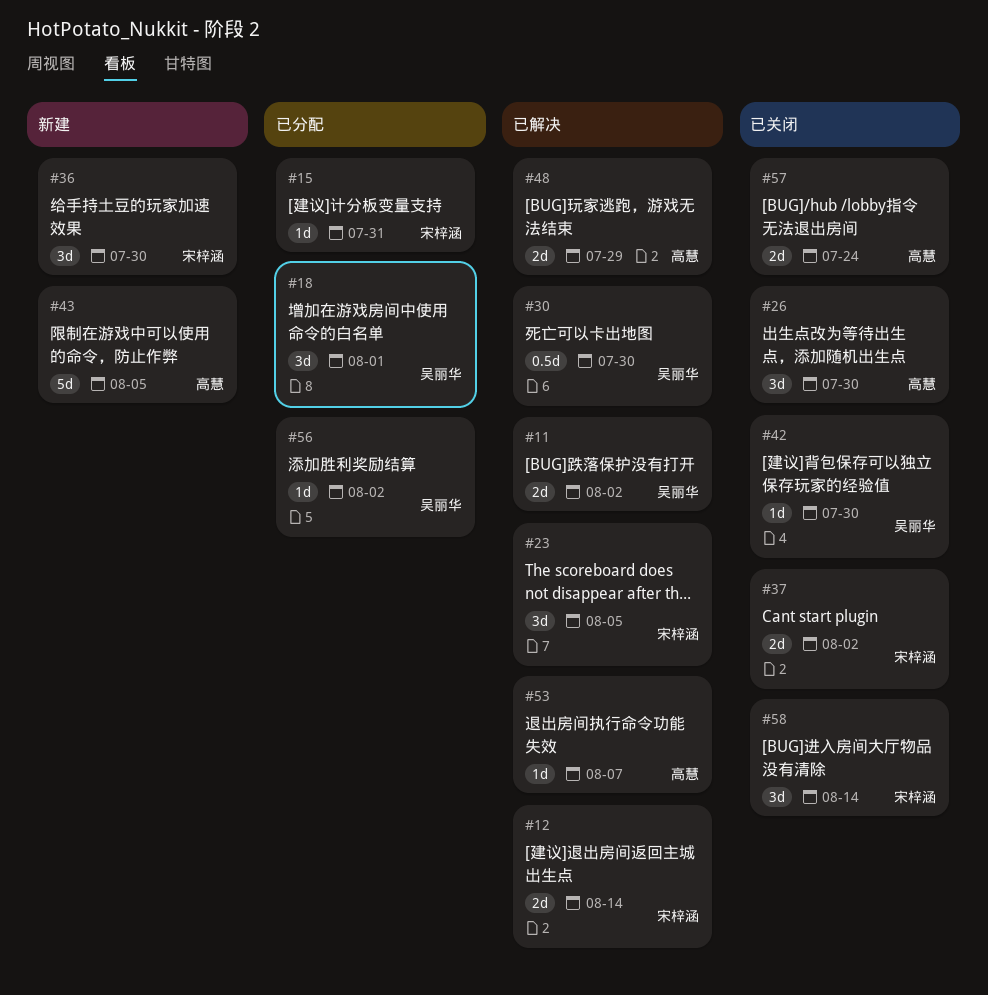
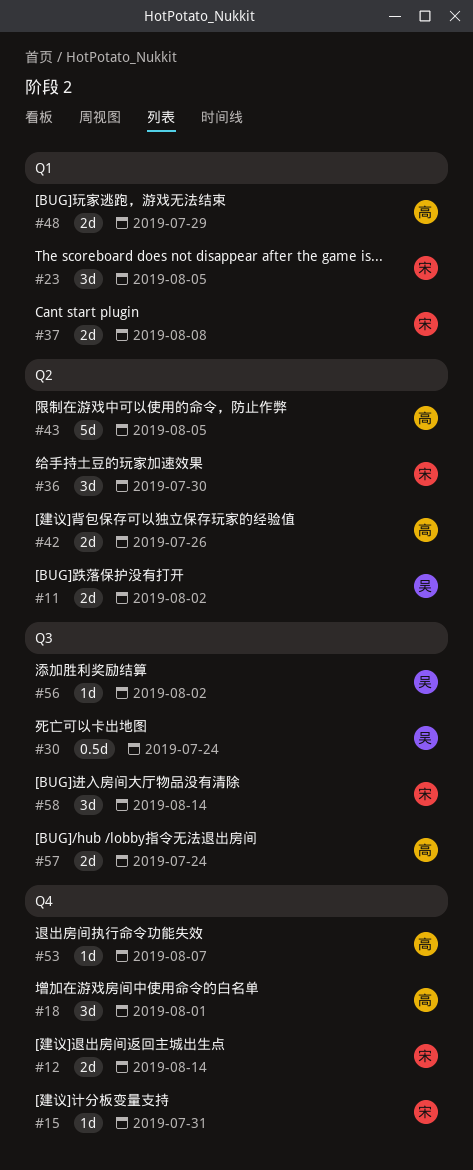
#18, owner: 吴丽华 -> 高慧
#26: present -> none
#30, due: Jul 30 -> Jul 24
#37, due: Aug 2 -> Aug 8
#42, owner: 吴丽华 -> 高慧
#42, estimate: 1d -> 2d
#42, due: Jul 30 -> Jul 26

